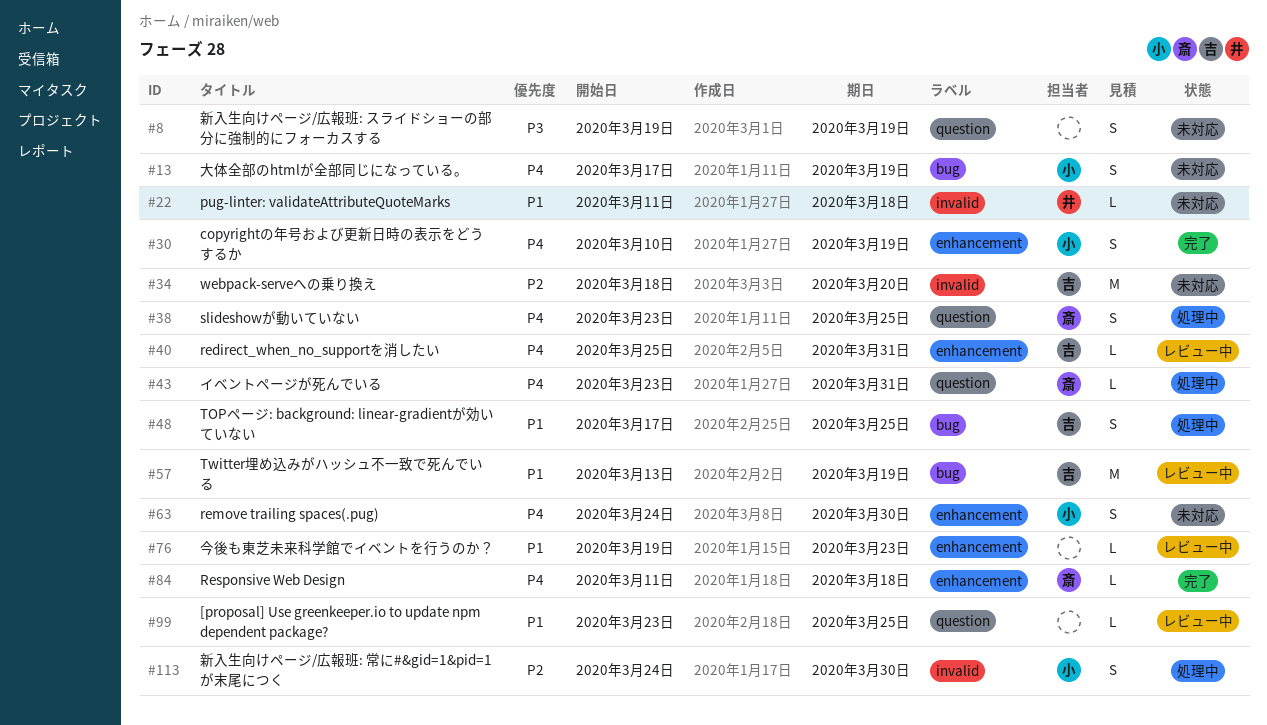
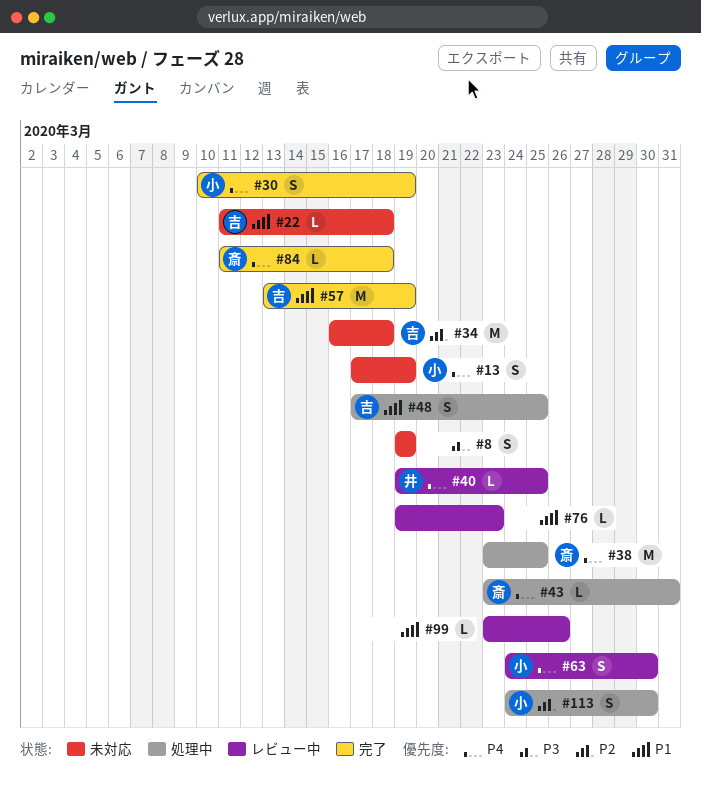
#22, owner: 井 -> 吉
#34, start: Mar 18 -> Mar 16
#34, due: Mar 20 -> Mar 18
#38, estimate: S -> M
#40, owner: 吉 -> 井
#40, start: Mar 25 -> Mar 19
#40, due: Mar 31 -> Mar 25
#57, status: レビュー中 -> 完了
#63, status: 未対応 -> レビュー中
#99, due: Mar 25 -> Mar 26

